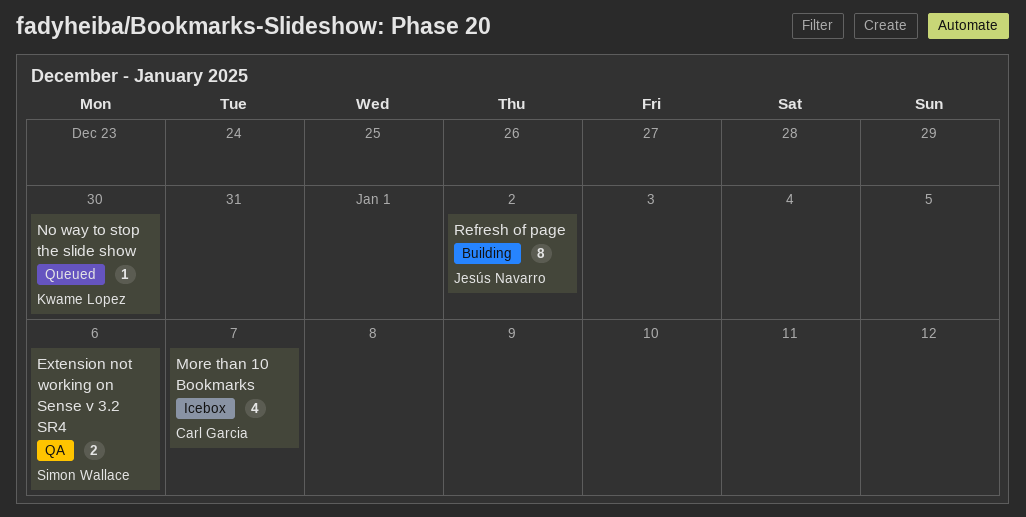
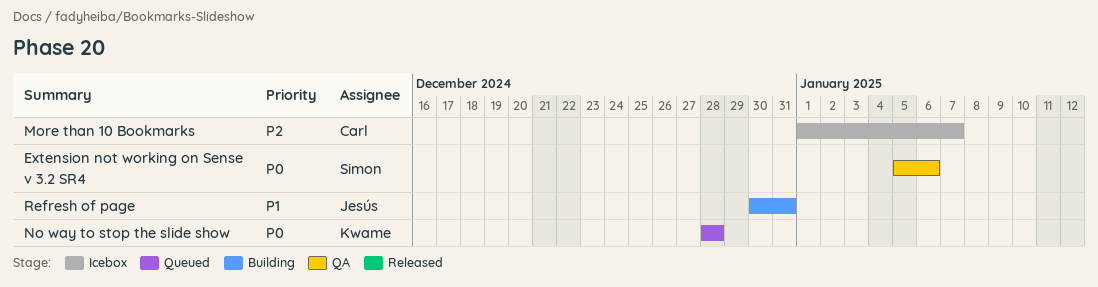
No way to stop the slide show, due: Dec 30 -> Dec 28
Refresh of page, due: Jan 2 -> Dec 31

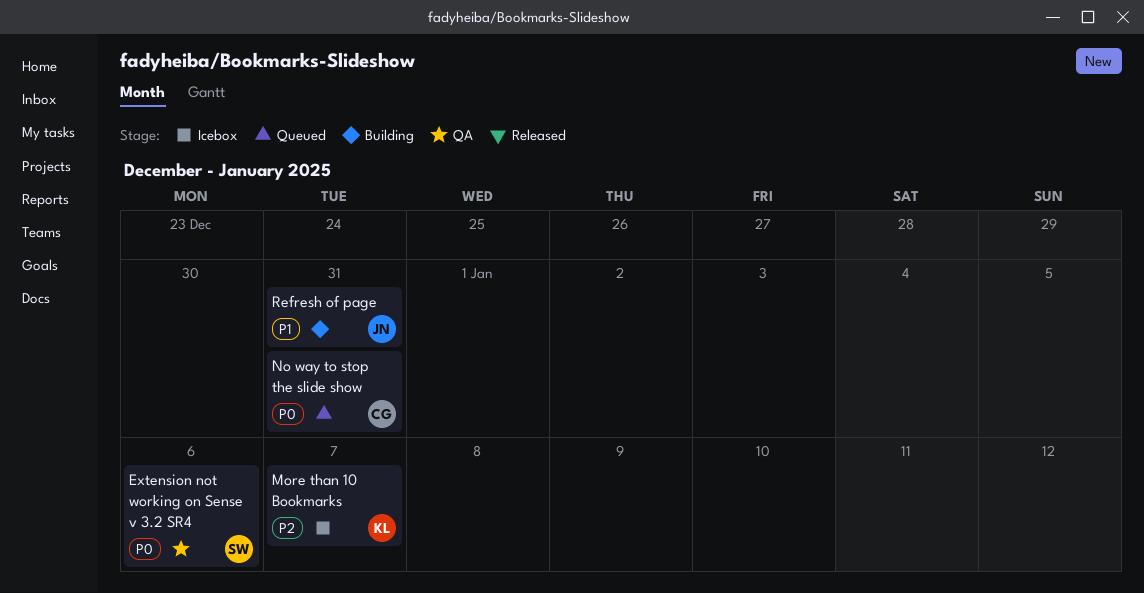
More than 10 Bookmarks, owner: Carl -> Kwame
No way to stop the slide show, owner: Kwame -> Carl
No way to stop the slide show, due: Dec 28 -> Dec 31

